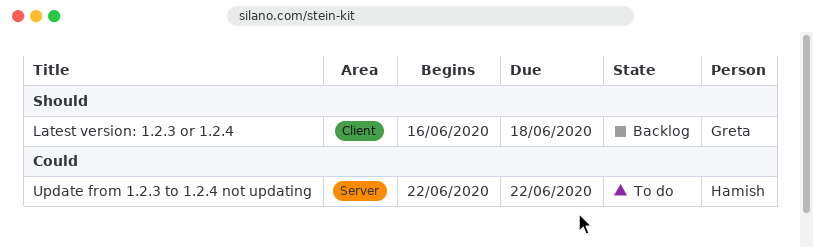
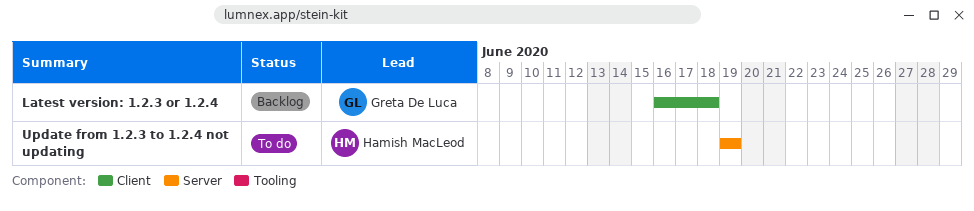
Update from 1.2.3 to 1.2.4 not updating, start: Jun 22 -> Jun 19
Update from 1.2.3 to 1.2.4 not updating, due: Jun 22 -> Jun 19

